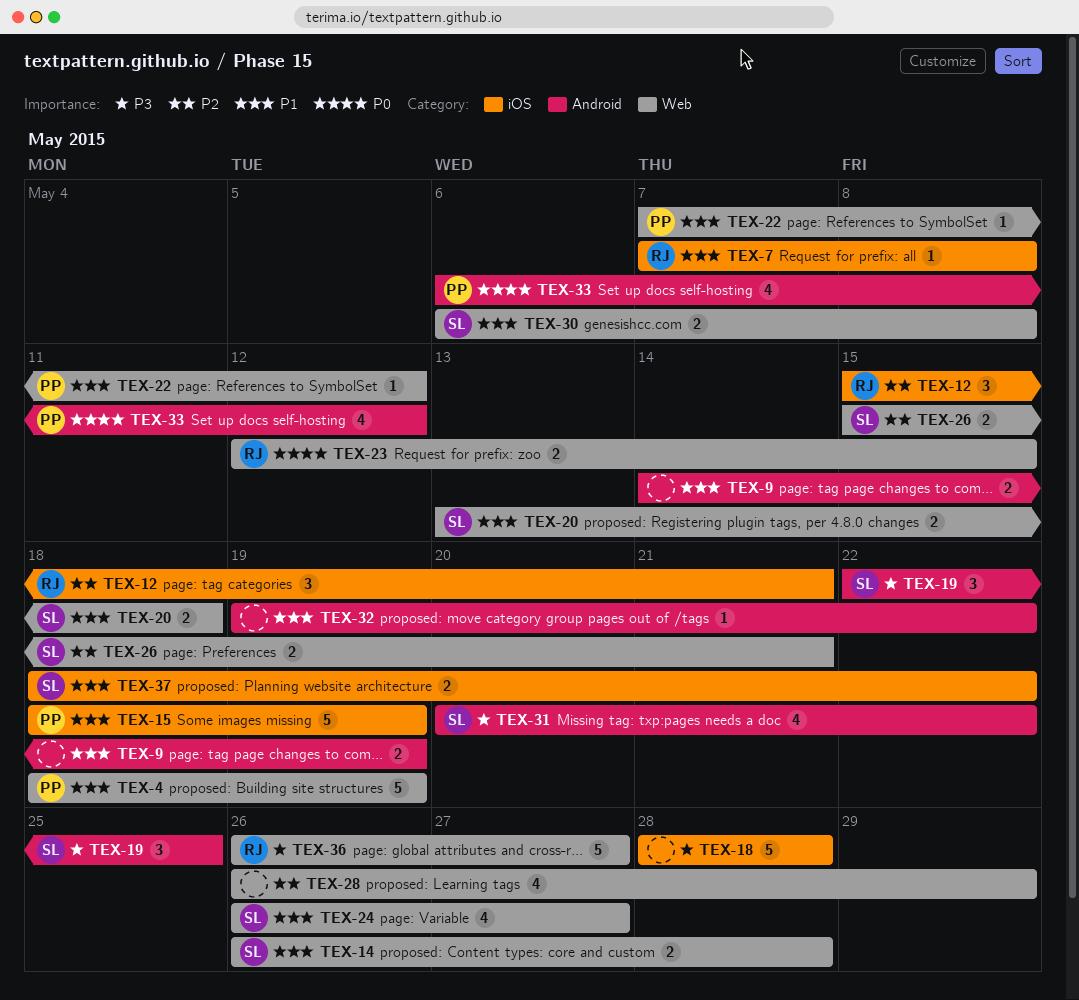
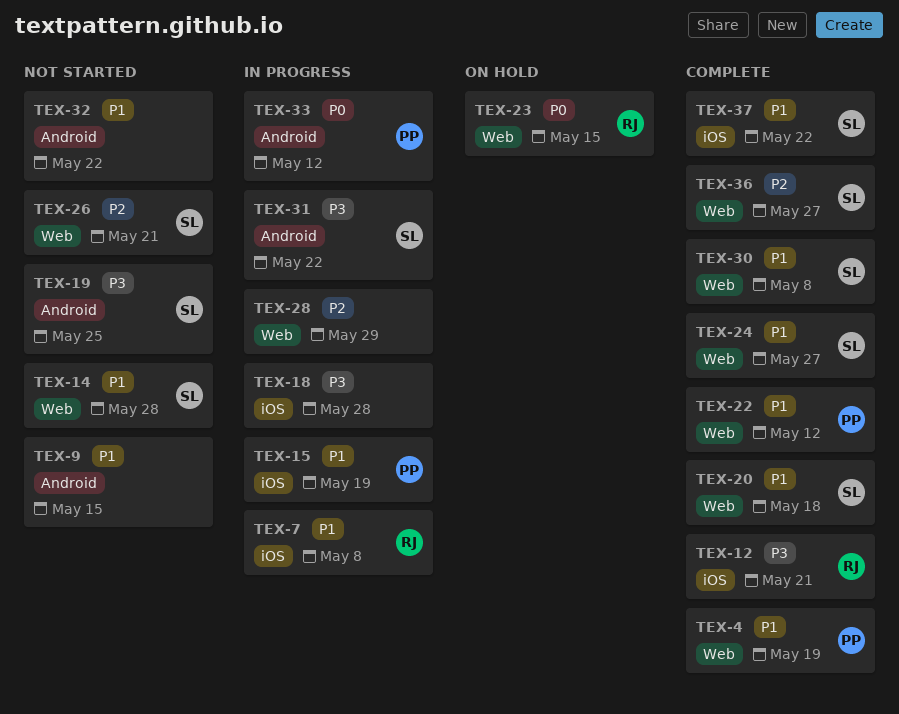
TEX-9, due: May 19 -> May 15
TEX-12, priority: P2 -> P3
TEX-36, owner: RJ -> SL
TEX-36, priority: P3 -> P2

